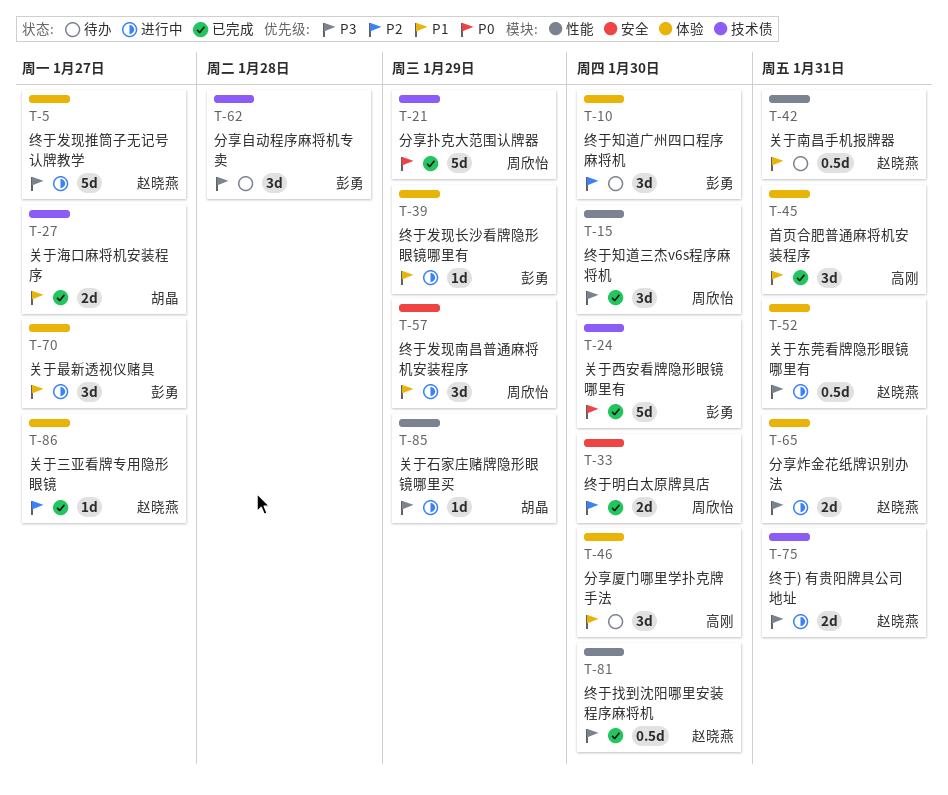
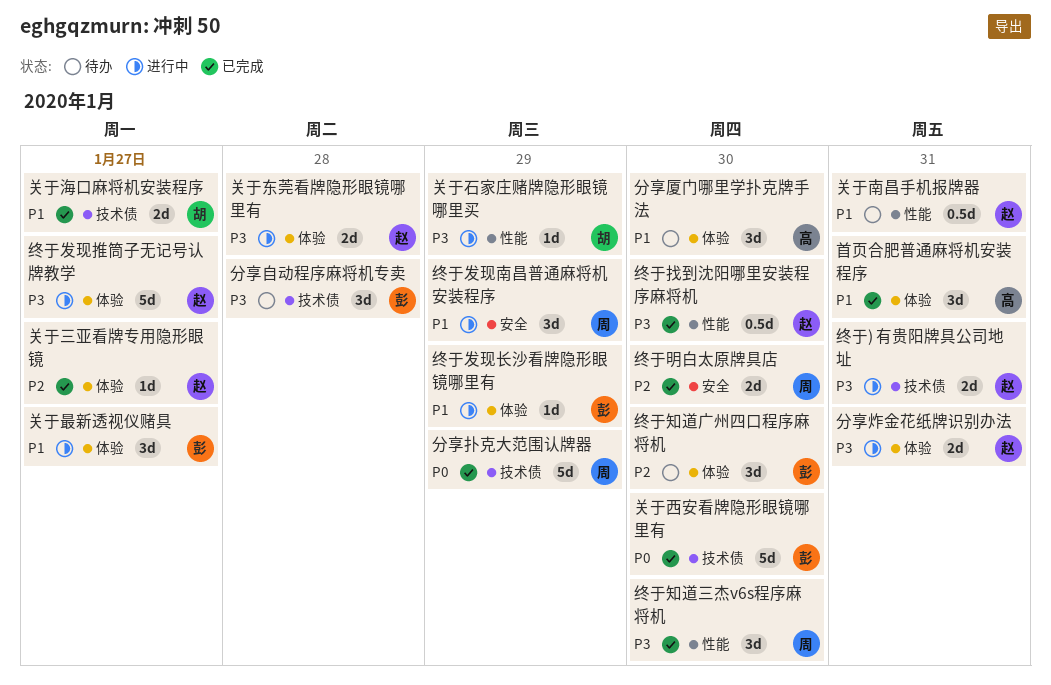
关于东莞看牌隐形眼镜哪里有, estimate: 0.5d -> 2d
关于东莞看牌隐形眼镜哪里有, due: Jan 31 -> Jan 28

